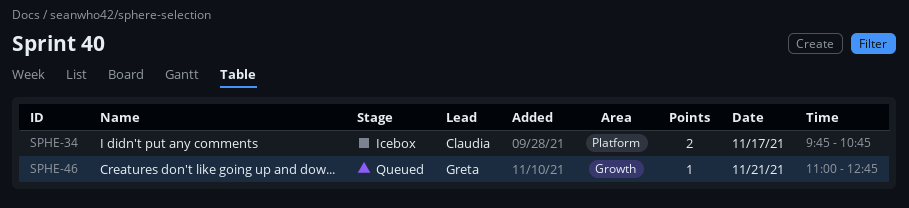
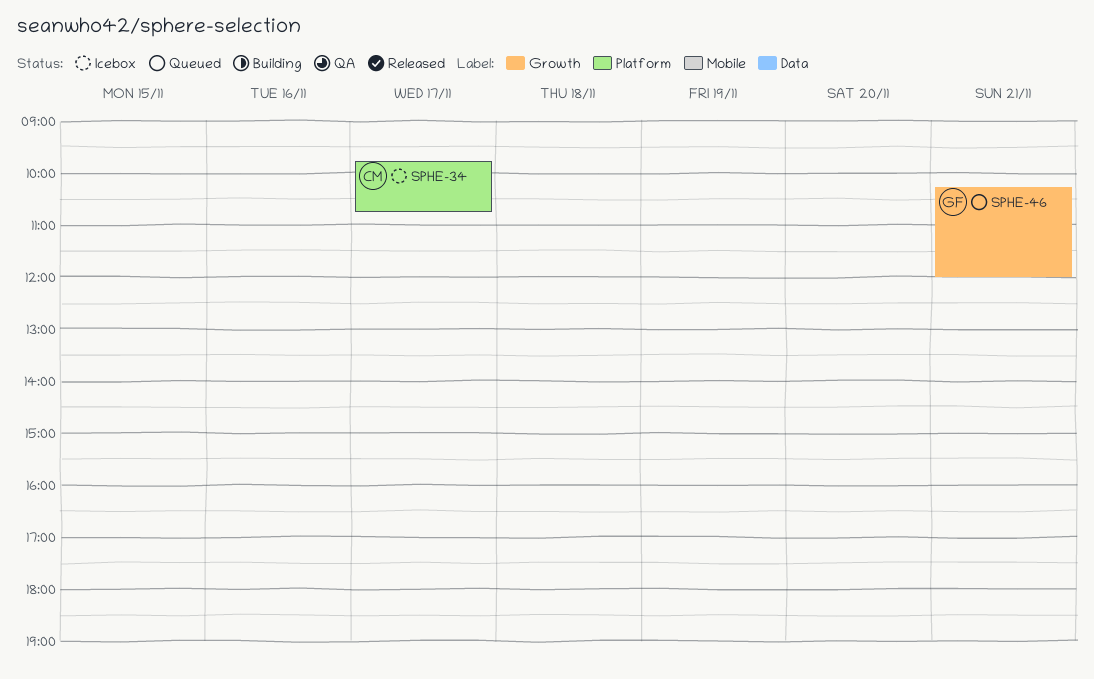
SPHE-46, begins: 11:00 -> 10:15
SPHE-46, ends: 12:45 -> 12:00

